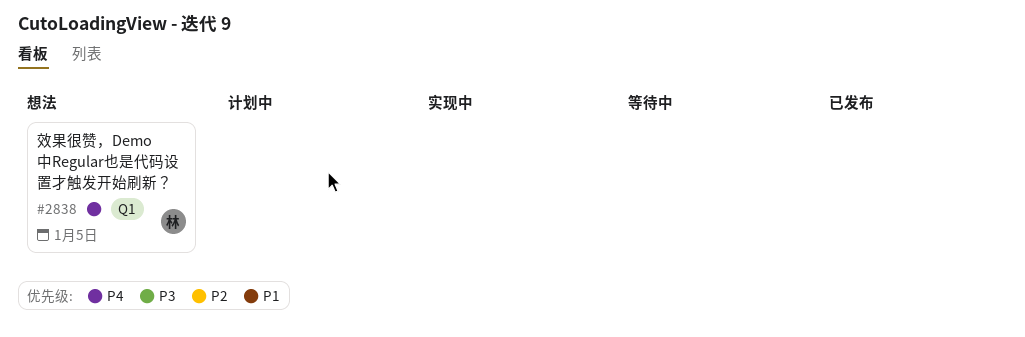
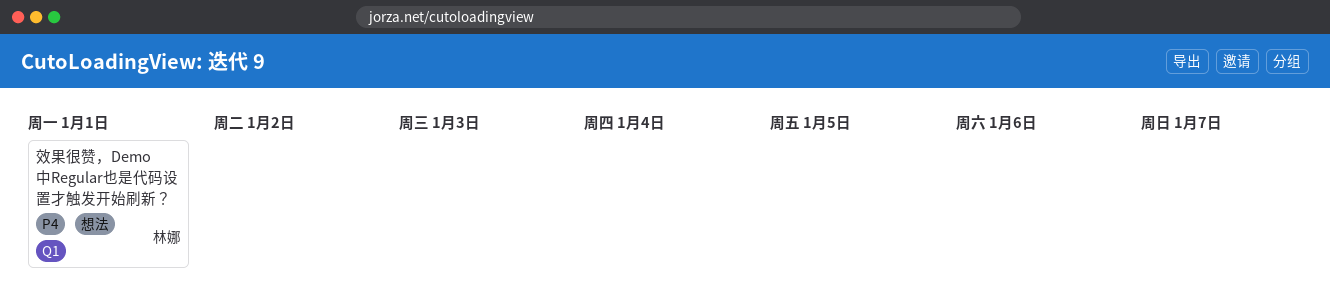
效果很赞，Demo中Regular也是代码设置才触发开始刷新？, due: Jan 5 -> Jan 1

